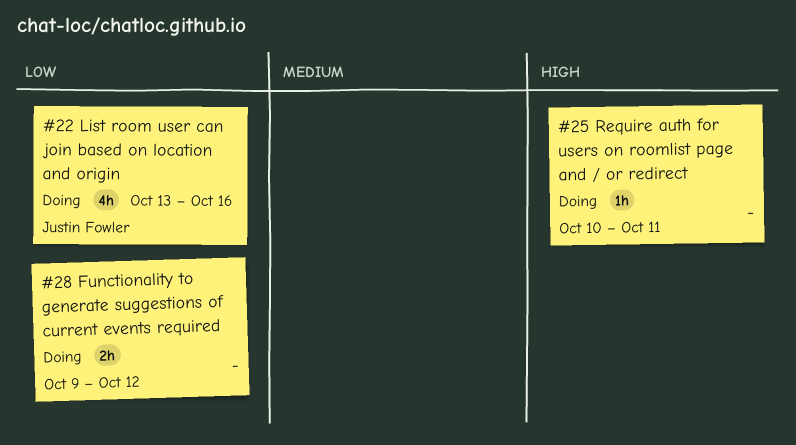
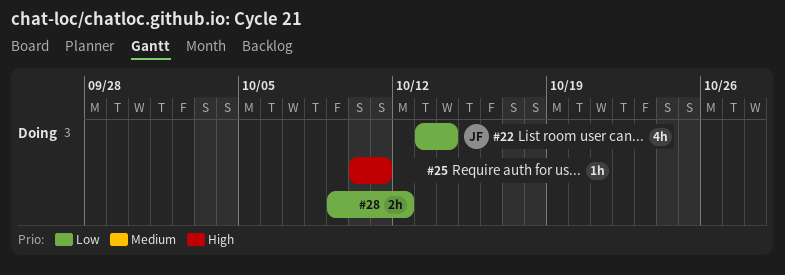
#22, due: Oct 16 -> Oct 14

